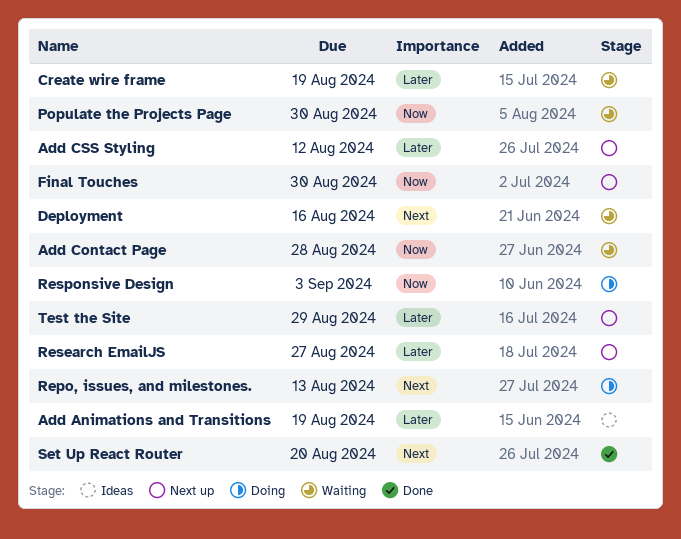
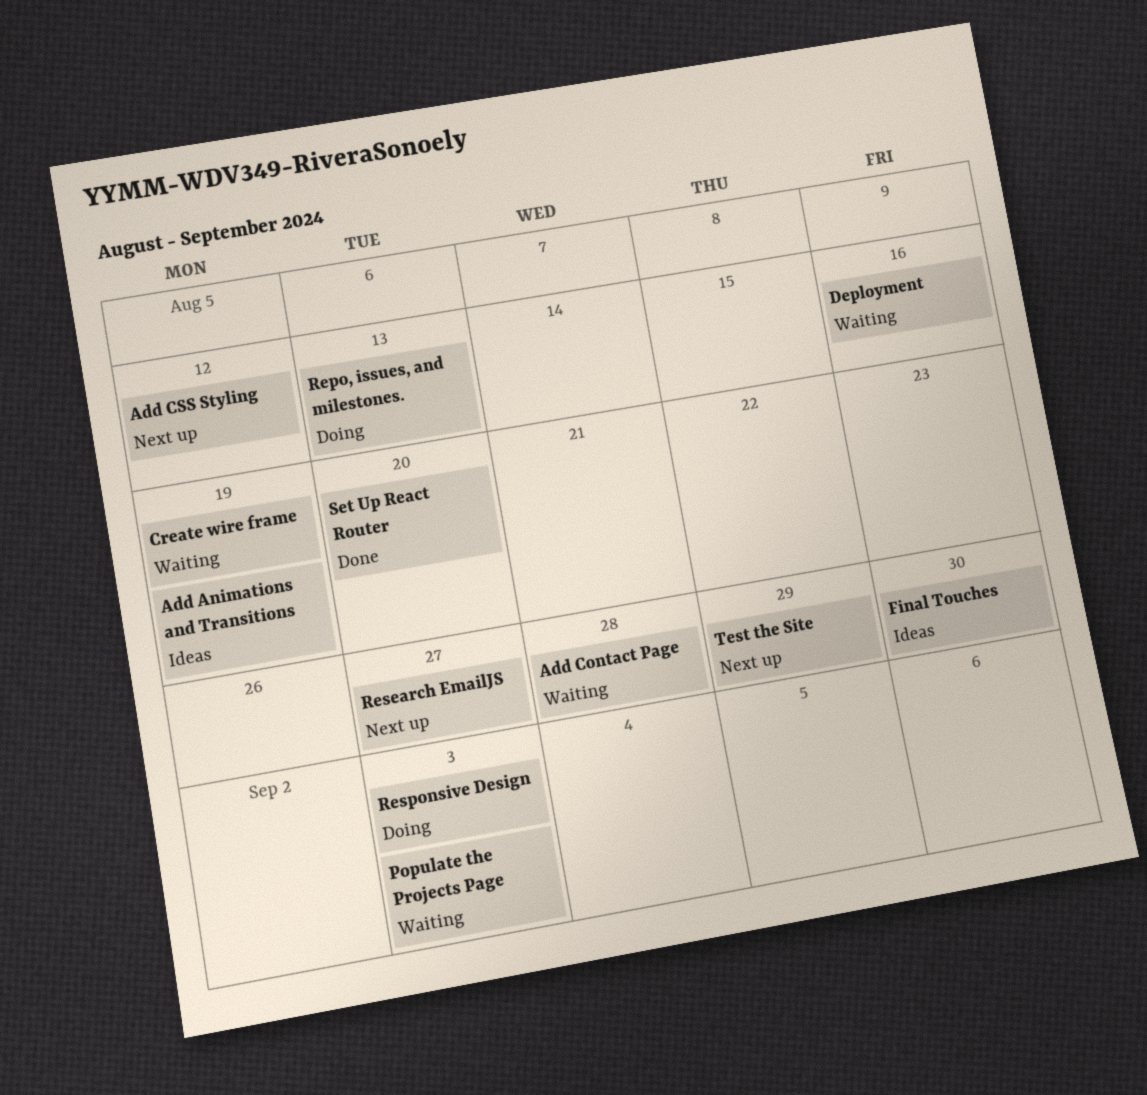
Final Touches, status: Next up -> Ideas
Populate the Projects Page, due: Aug 30 -> Sep 3

